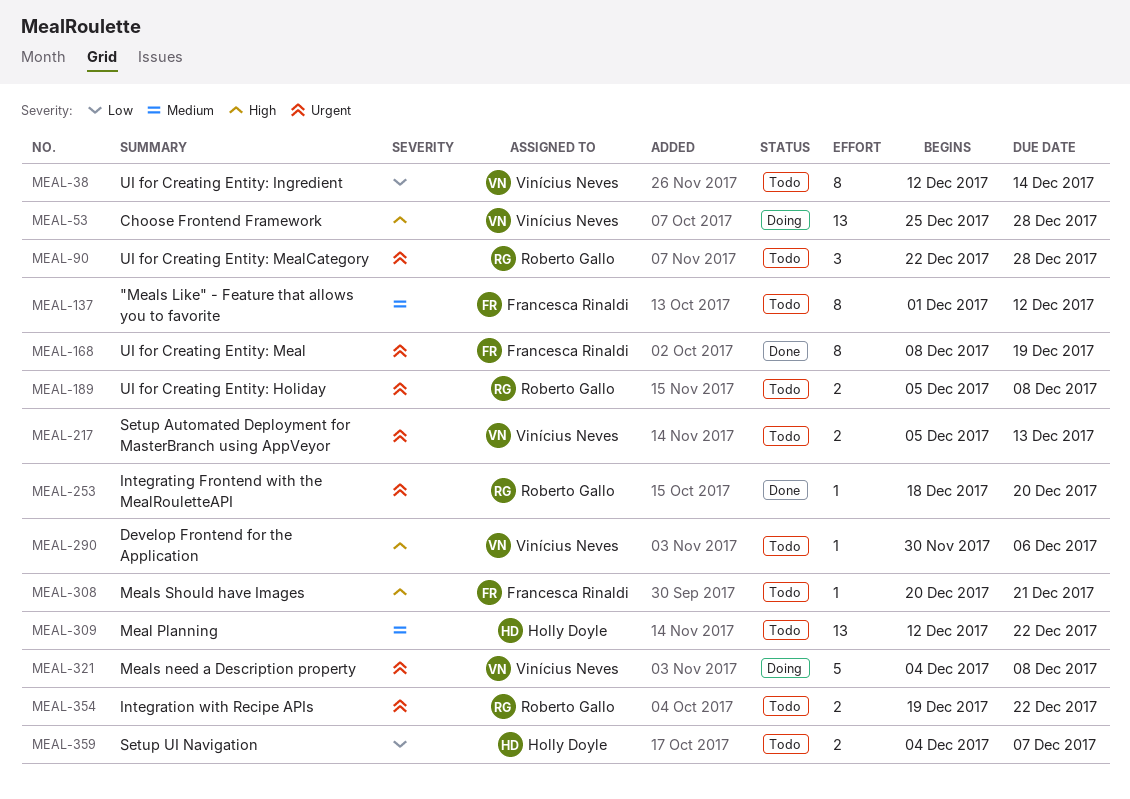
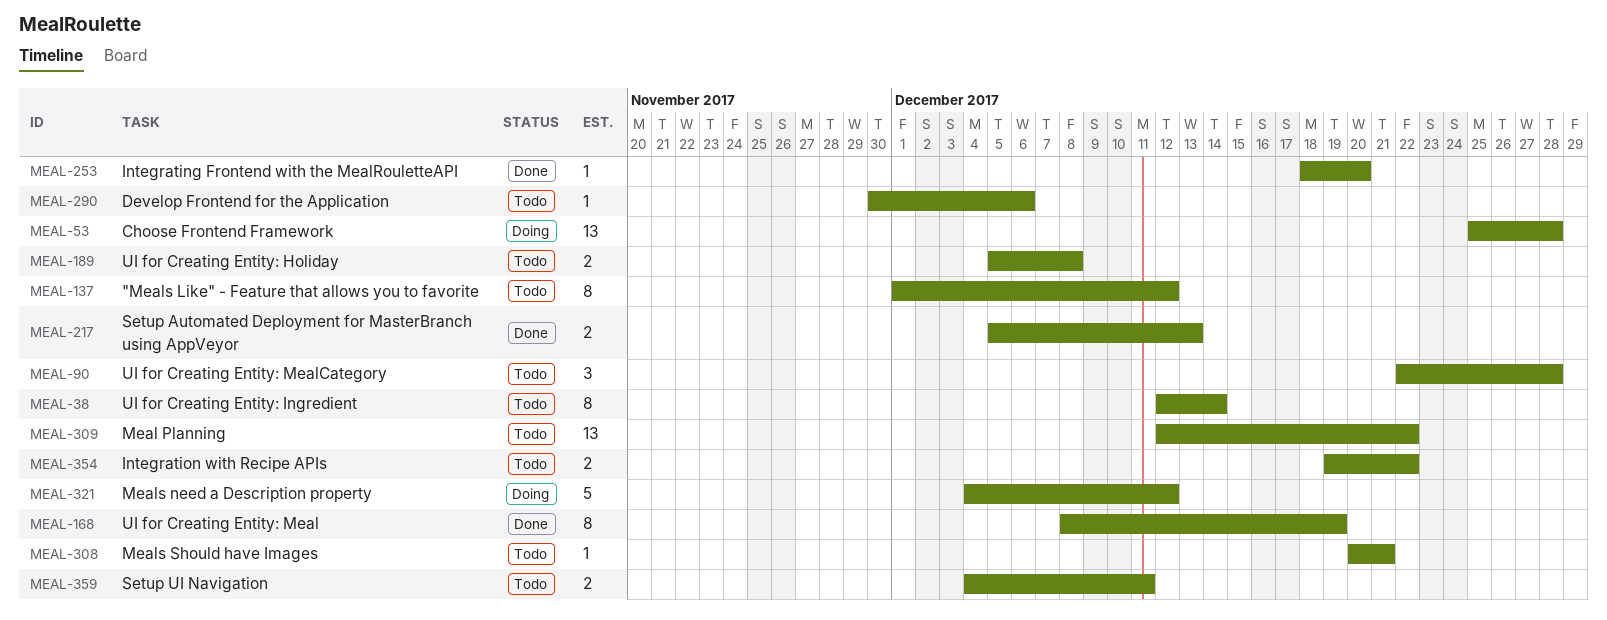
MEAL-217, status: Todo -> Done
MEAL-321, due: Dec 8 -> Dec 12
MEAL-359, due: Dec 7 -> Dec 11

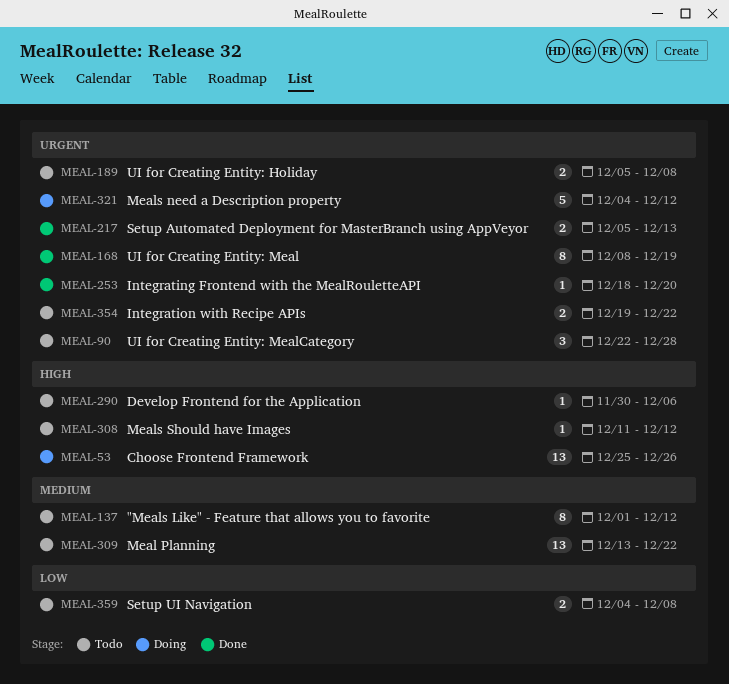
MEAL-38: present -> none
MEAL-53, due: Dec 28 -> Dec 26
MEAL-308, start: Dec 20 -> Dec 11
MEAL-308, due: Dec 21 -> Dec 12
MEAL-309, start: Dec 12 -> Dec 13
MEAL-359, due: Dec 11 -> Dec 8

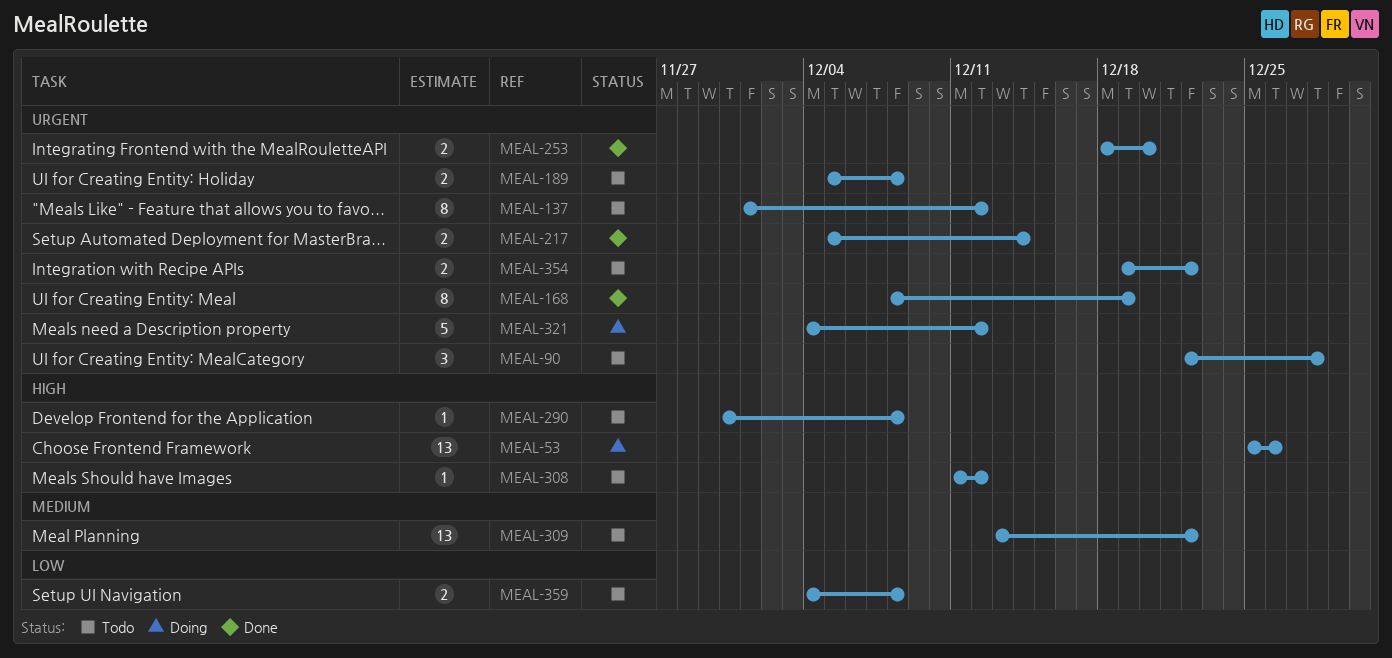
MEAL-137, priority: Medium -> Urgent
MEAL-217, due: Dec 13 -> Dec 14
MEAL-253, estimate: 1 -> 2
MEAL-290, due: Dec 6 -> Dec 8

